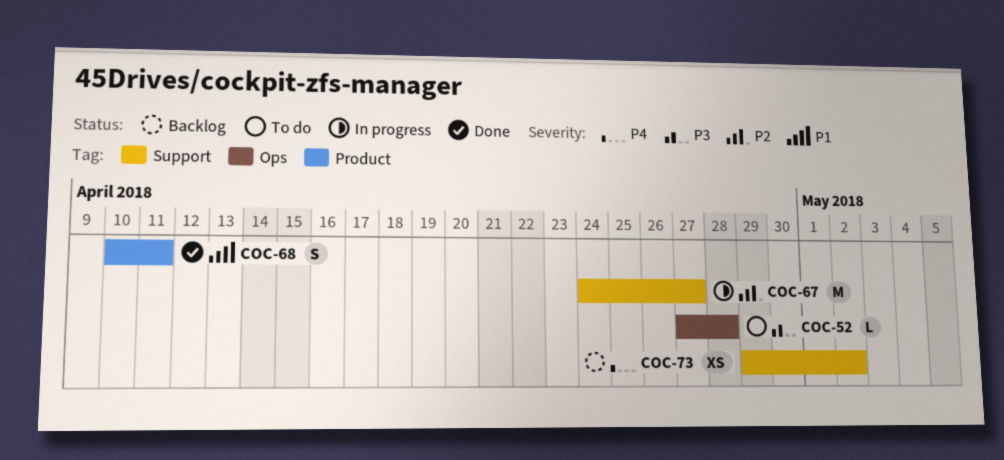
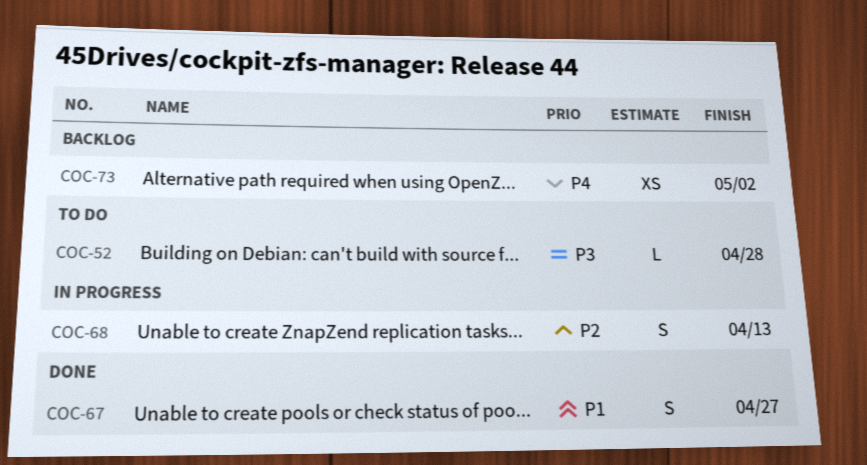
COC-67, status: In progress -> Done
COC-67, priority: P2 -> P1
COC-67, estimate: M -> S
COC-68, status: Done -> In progress
COC-68, priority: P1 -> P2
COC-68, due: Apr 11 -> Apr 13

